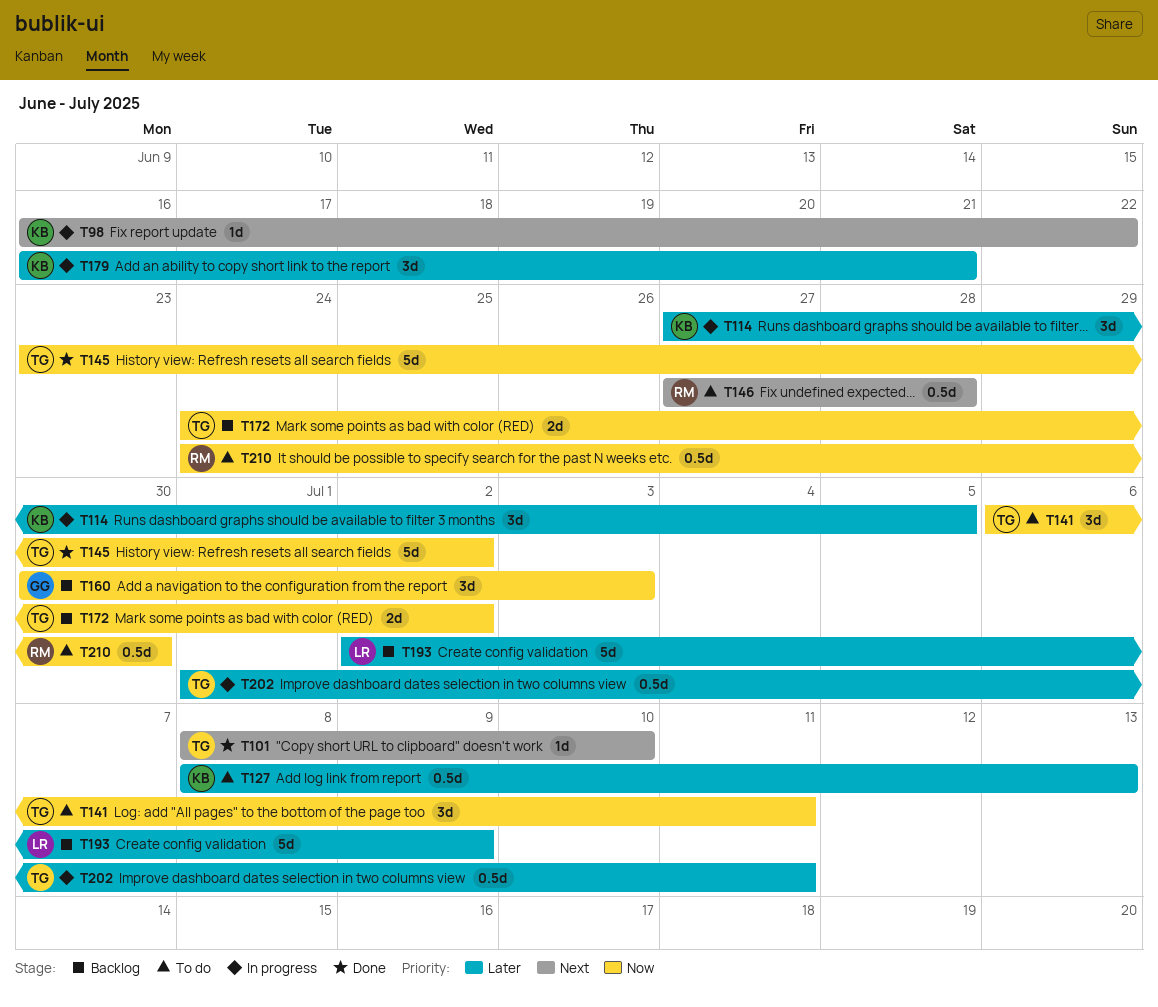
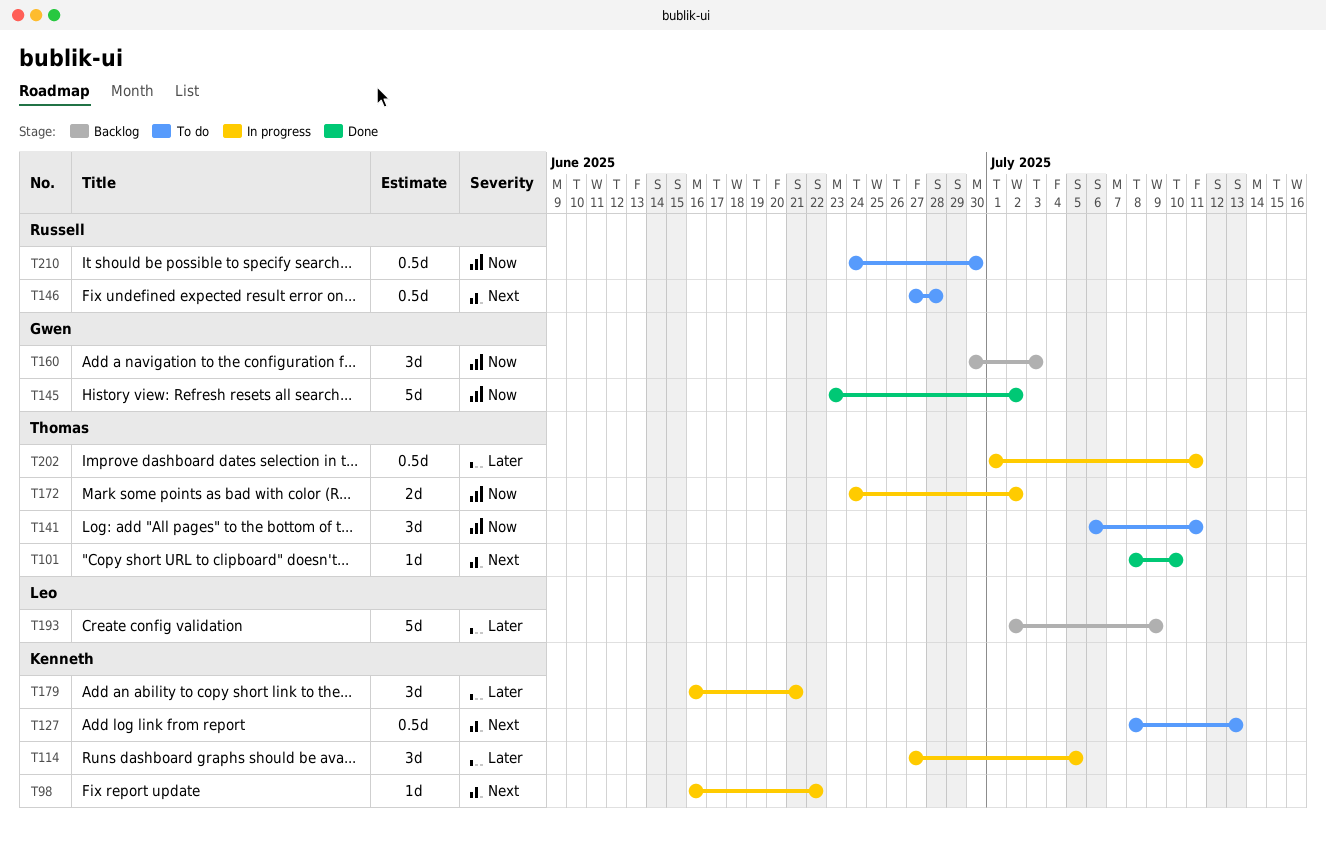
T127, priority: Later -> Next
T145, owner: Thomas -> Gwen
T172, status: Backlog -> In progress

